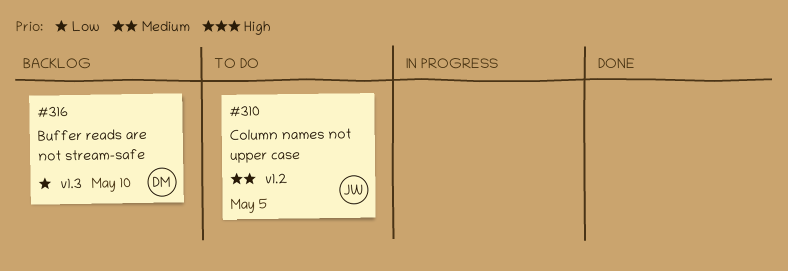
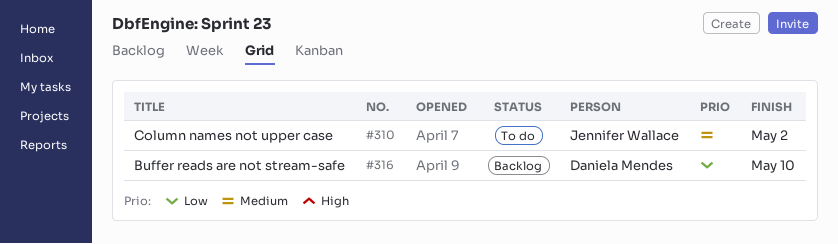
#310, due: May 5 -> May 2

